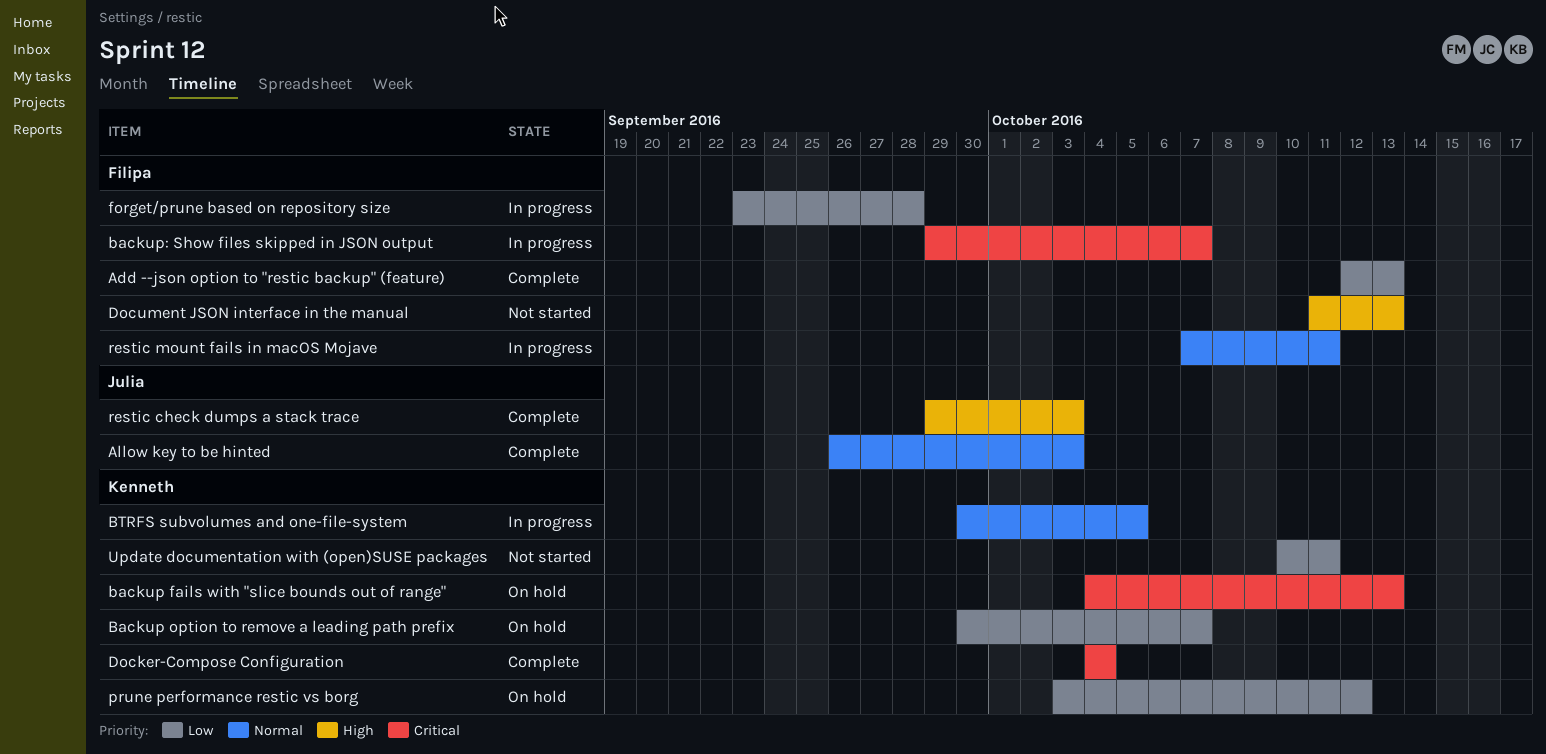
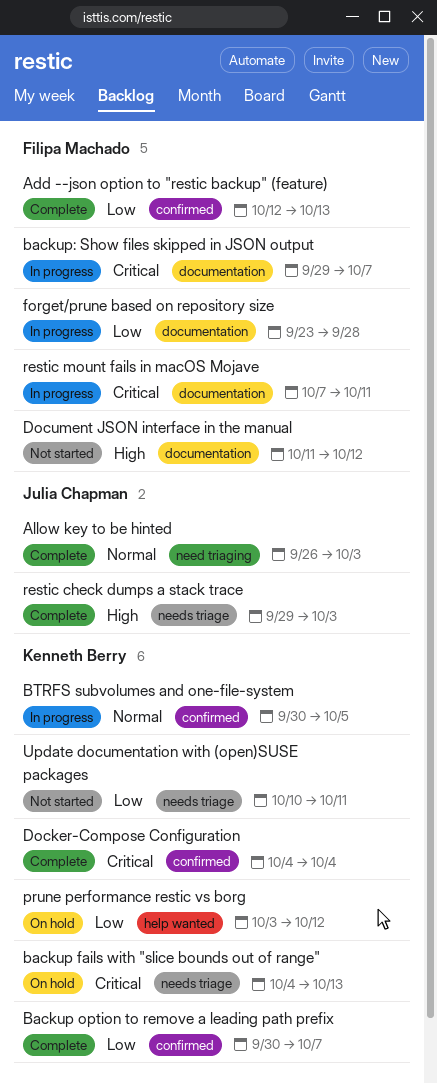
Backup option to remove a leading path prefix, status: On hold -> Complete
Document JSON interface in the manual, due: Oct 13 -> Oct 12
restic mount fails in macOS Mojave, priority: Normal -> Critical

